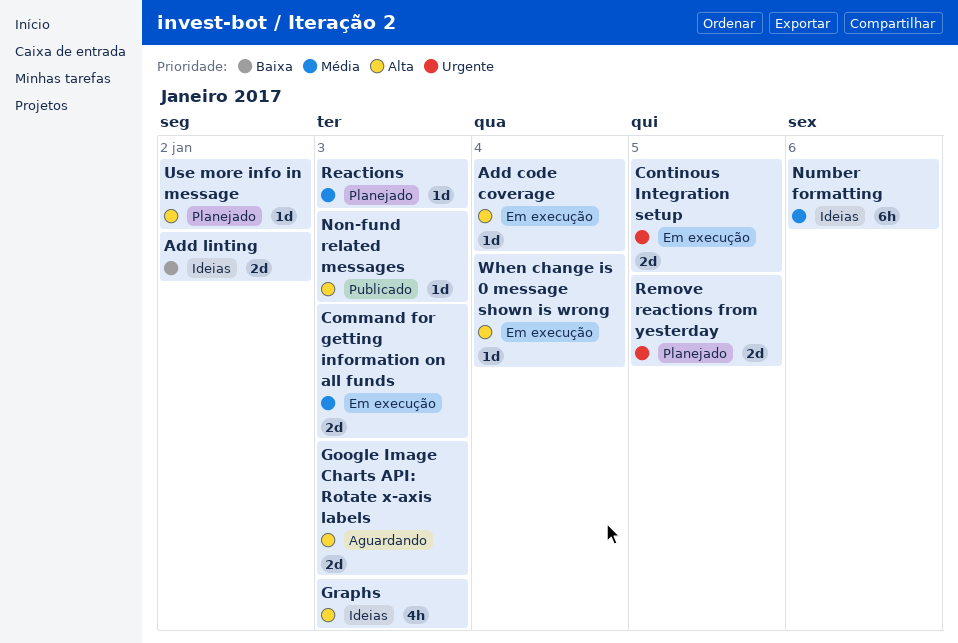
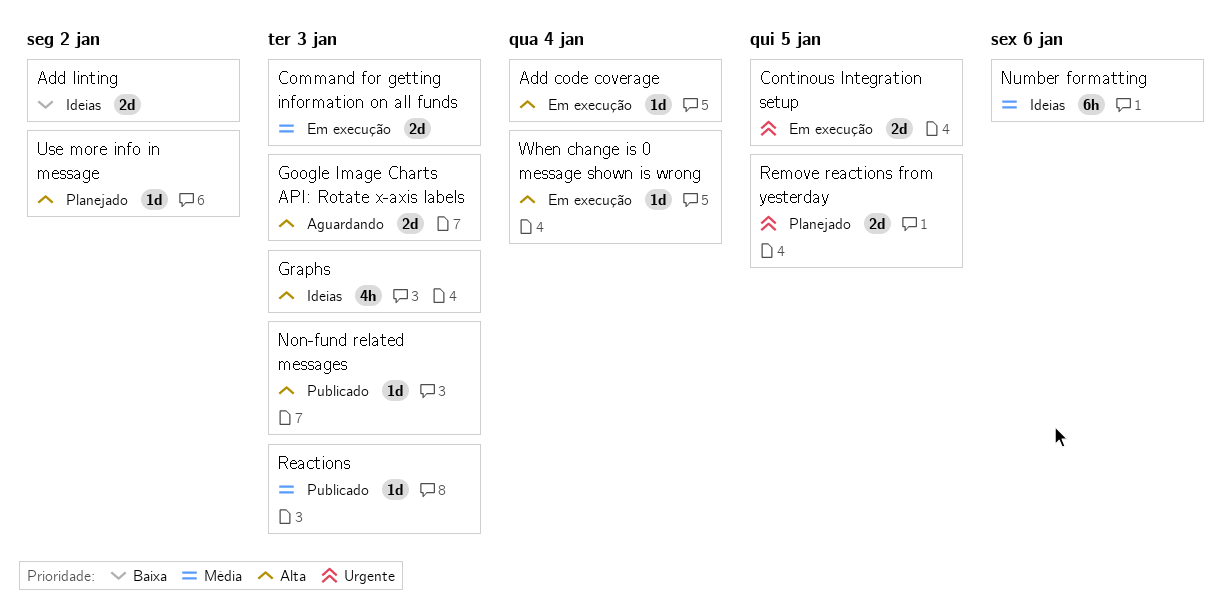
Reactions, status: Planejado -> Publicado

